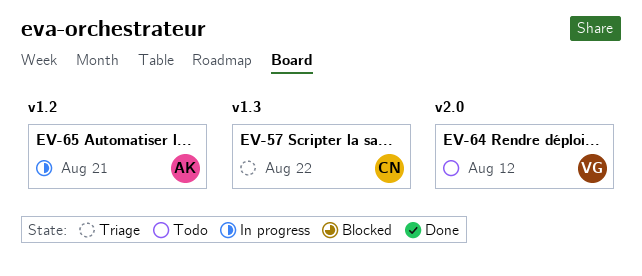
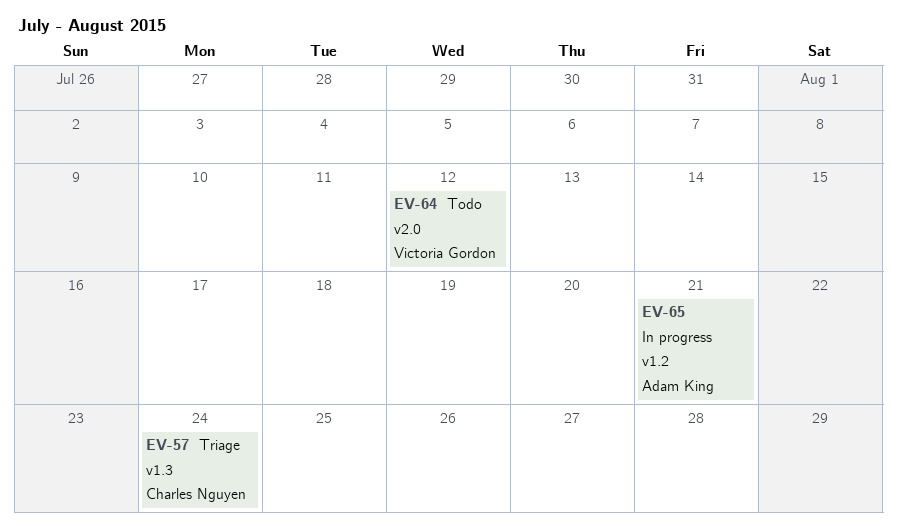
EV-57, due: Aug 22 -> Aug 24

